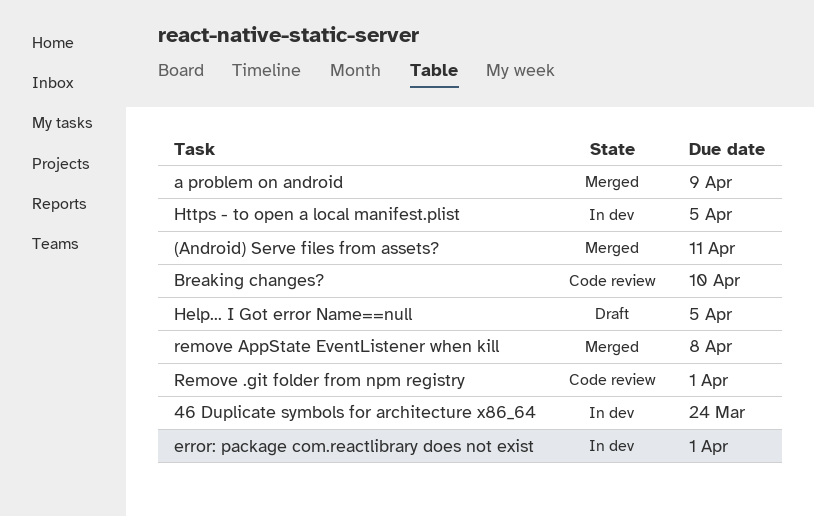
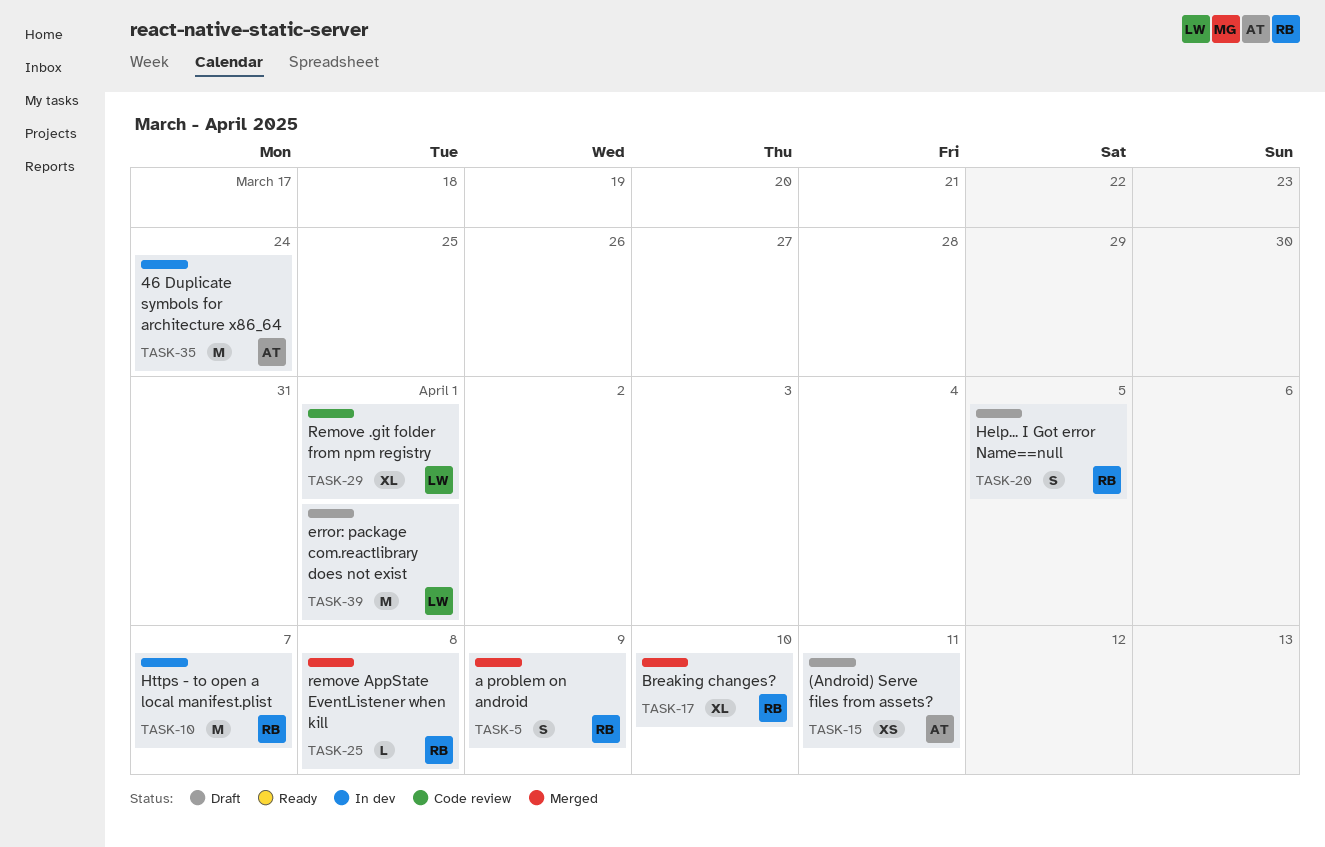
(Android) Serve files from assets?, status: Merged -> Draft
Breaking changes?, status: Code review -> Merged
error: package com.reactlibrary does not exist, status: In dev -> Draft
Https - to open a local manifest.plist, due: Apr 5 -> Apr 7

